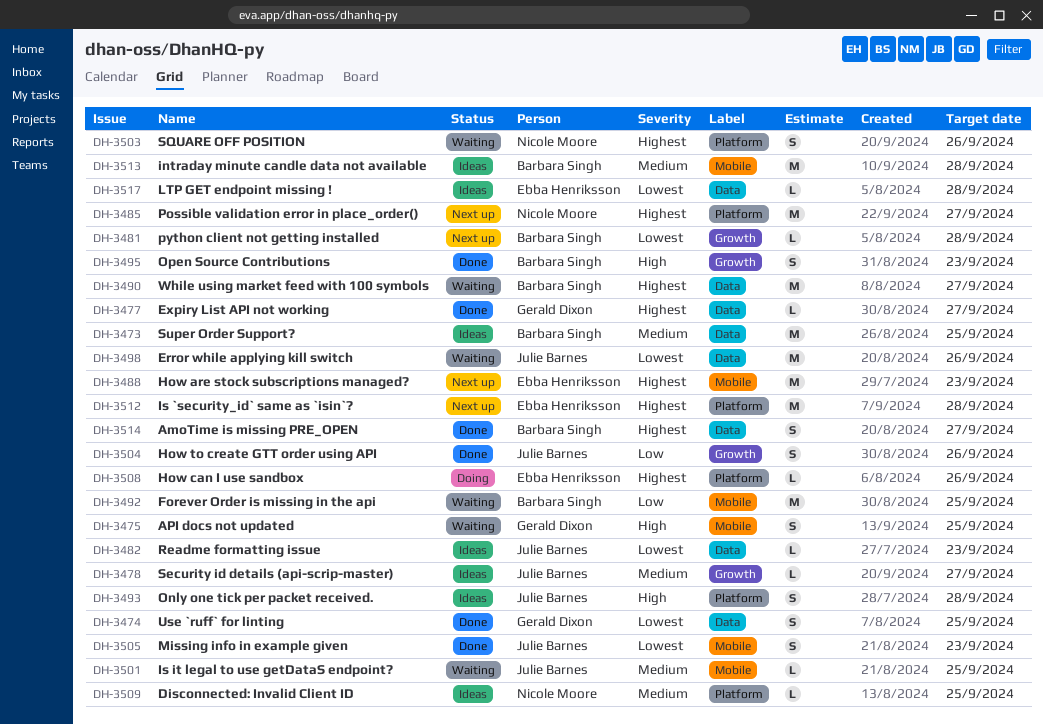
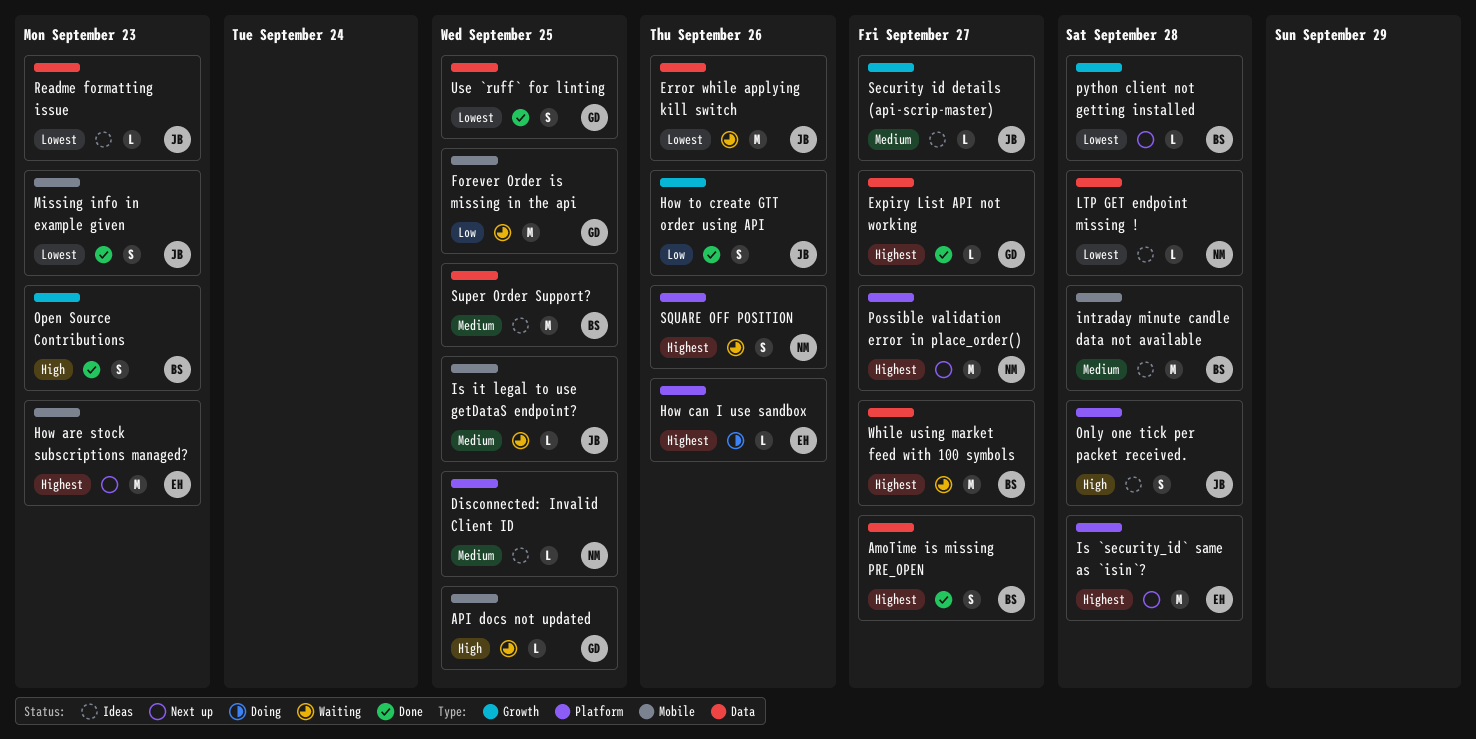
API docs not updated, estimate: S -> L
Forever Order is missing in the api, owner: Barbara Singh -> Gerald Dixon
LTP GET endpoint missing !, owner: Ebba Henriksson -> Nicole Moore

